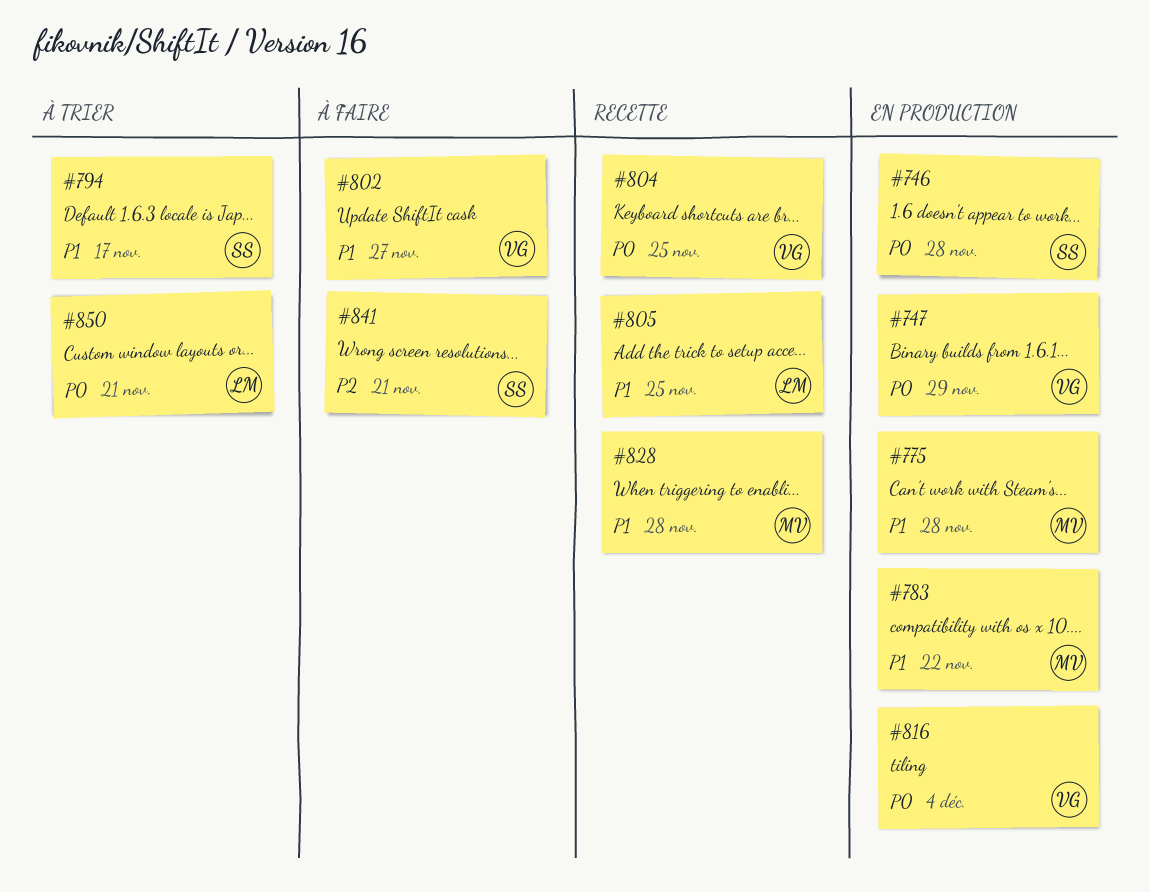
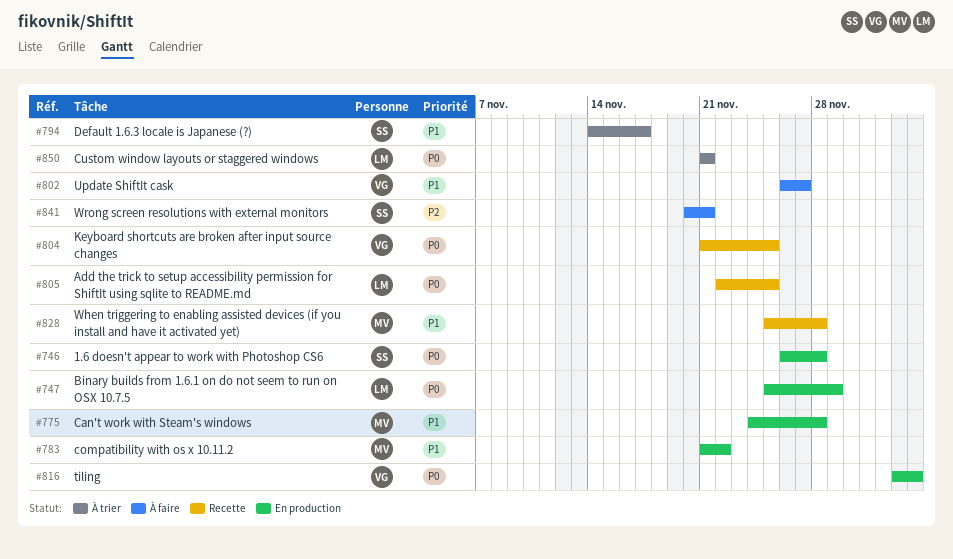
#747, owner: VG -> LM
#805, priority: P1 -> P0

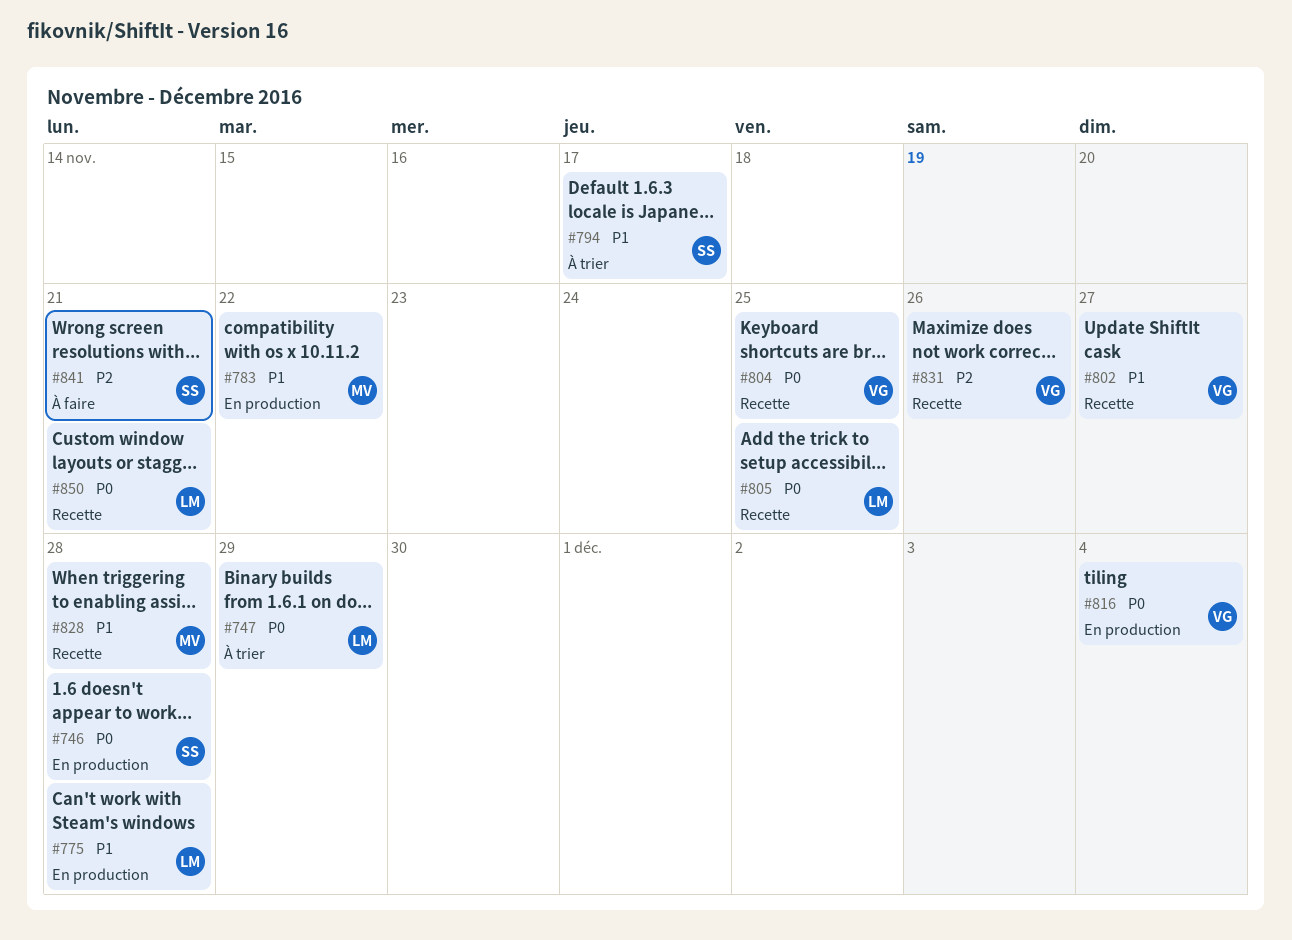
#747, status: En production -> À trier
#775, owner: MV -> LM
#802, status: À faire -> Recette
#831: none -> present
#850, status: À trier -> Recette

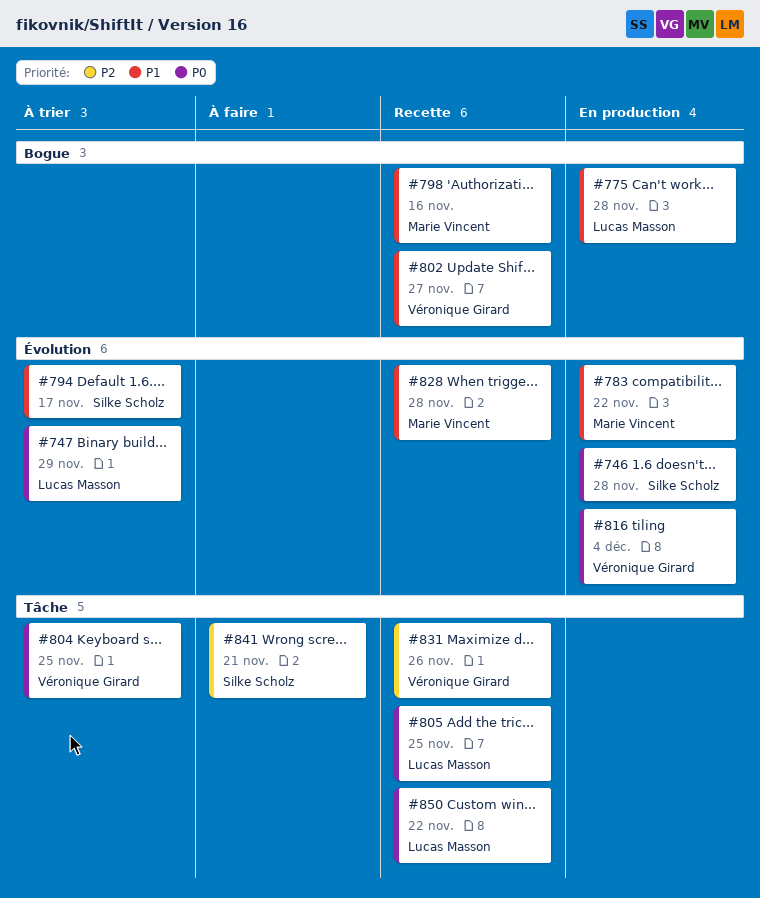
#798: none -> present
#804, status: Recette -> À trier
#850, due: Nov 21 -> Nov 22

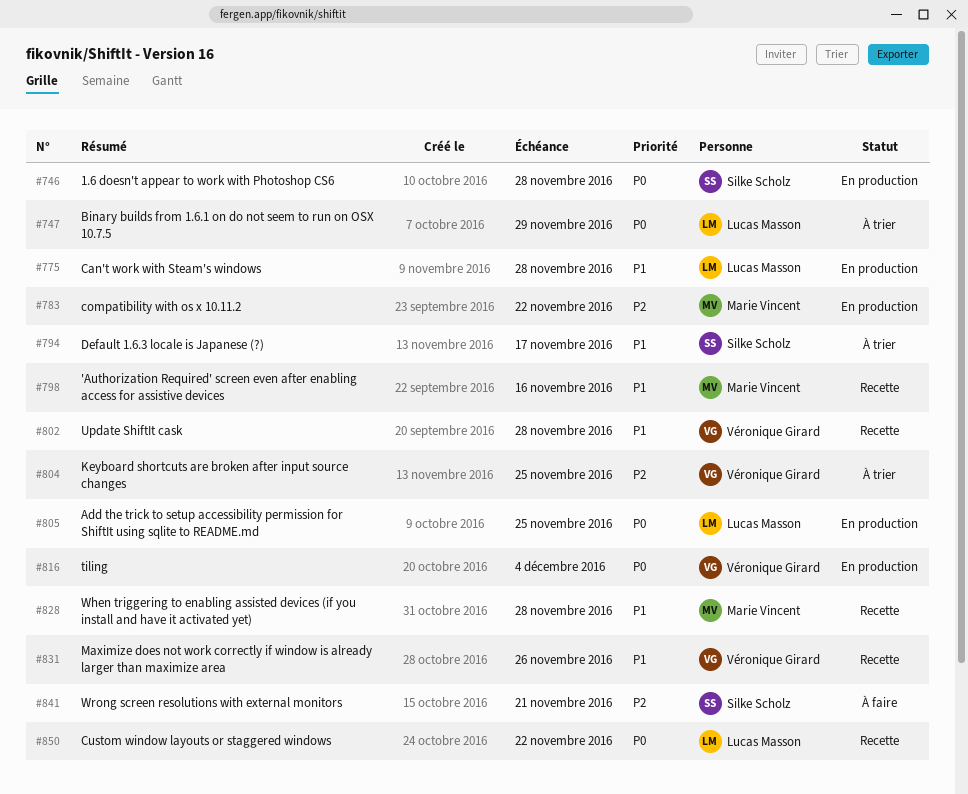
#783, priority: P1 -> P2
#802, due: Nov 27 -> Nov 28
#804, priority: P0 -> P2
#805, status: Recette -> En production
#831, priority: P2 -> P1

